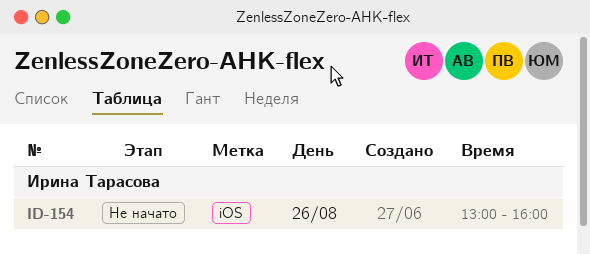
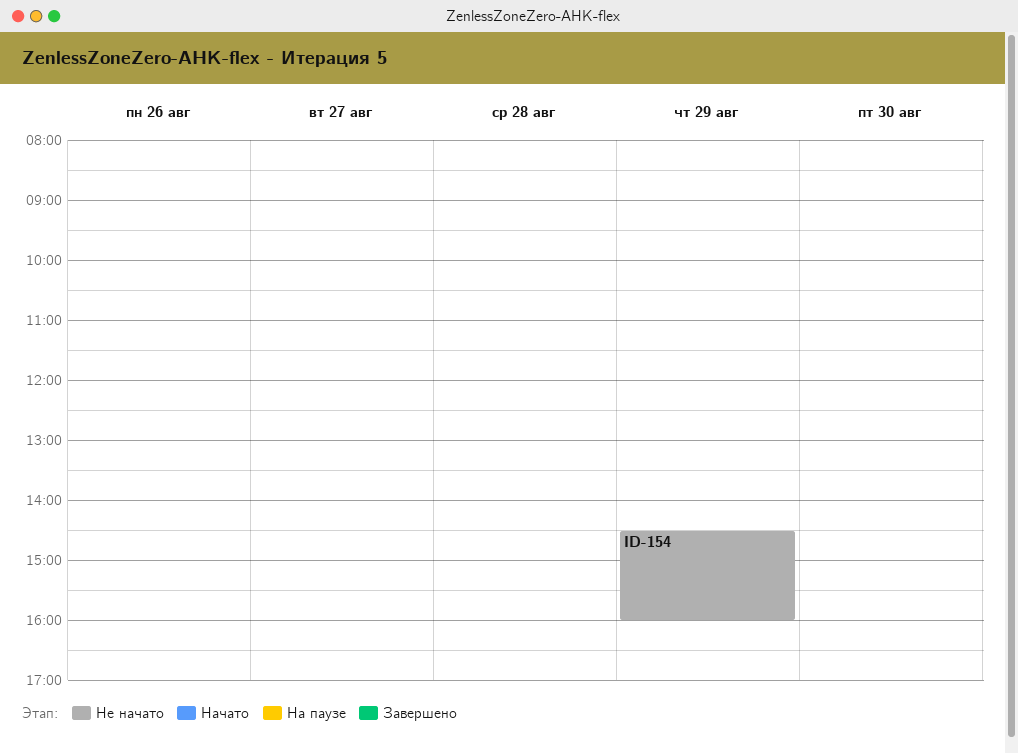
ID-154, day: Aug 26 -> Aug 29
ID-154, begins: 13:00 -> 14:30

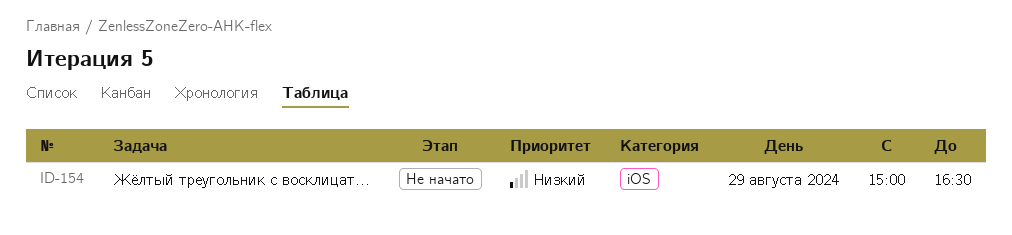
ID-154, begins: 14:30 -> 15:00
ID-154, ends: 16:00 -> 16:30

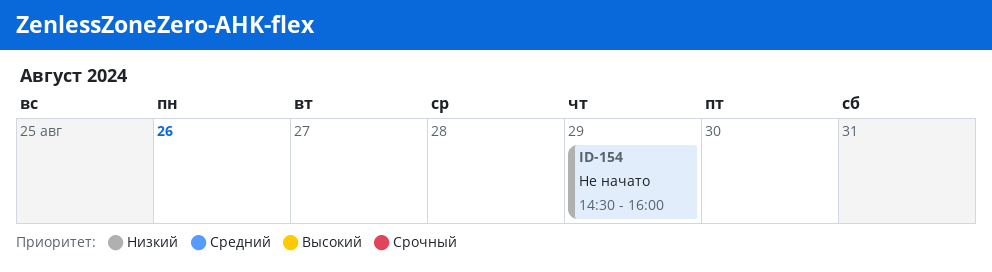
ID-154, begins: 15:00 -> 14:30
ID-154, ends: 16:30 -> 16:00

